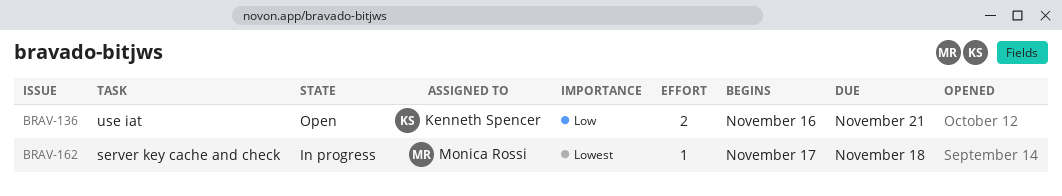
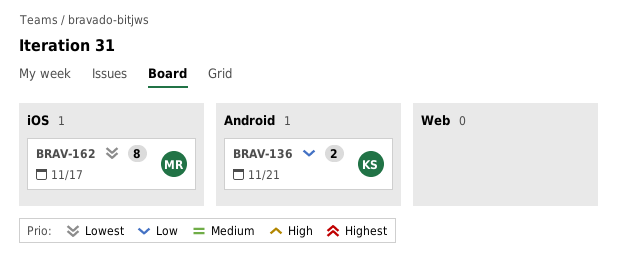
BRAV-162, estimate: 1 -> 8
BRAV-162, due: Nov 18 -> Nov 17

